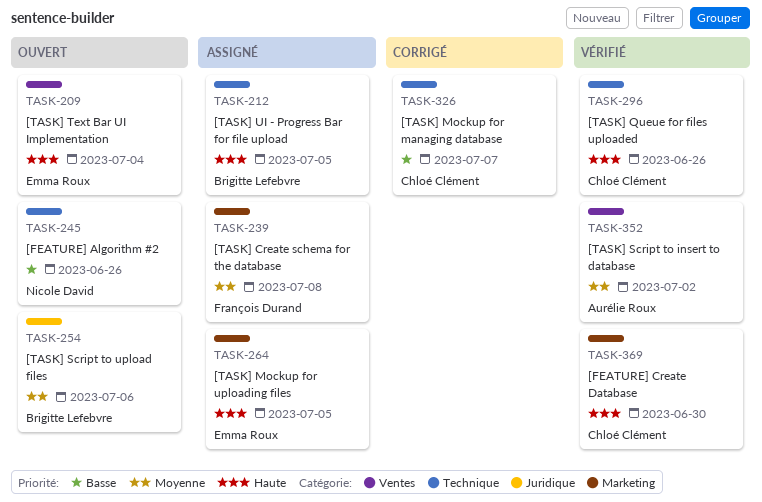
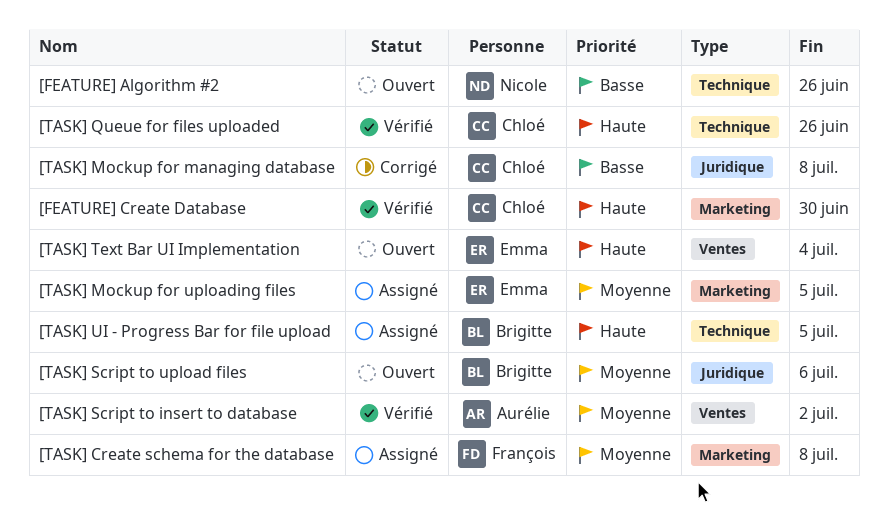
[TASK] Mockup for managing database, label: Technique -> Juridique
[TASK] Mockup for managing database, due: Jul 7 -> Jul 8
[TASK] Mockup for uploading files, priority: Haute -> Moyenne

